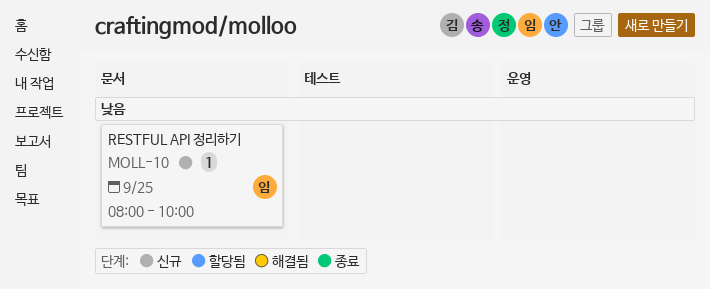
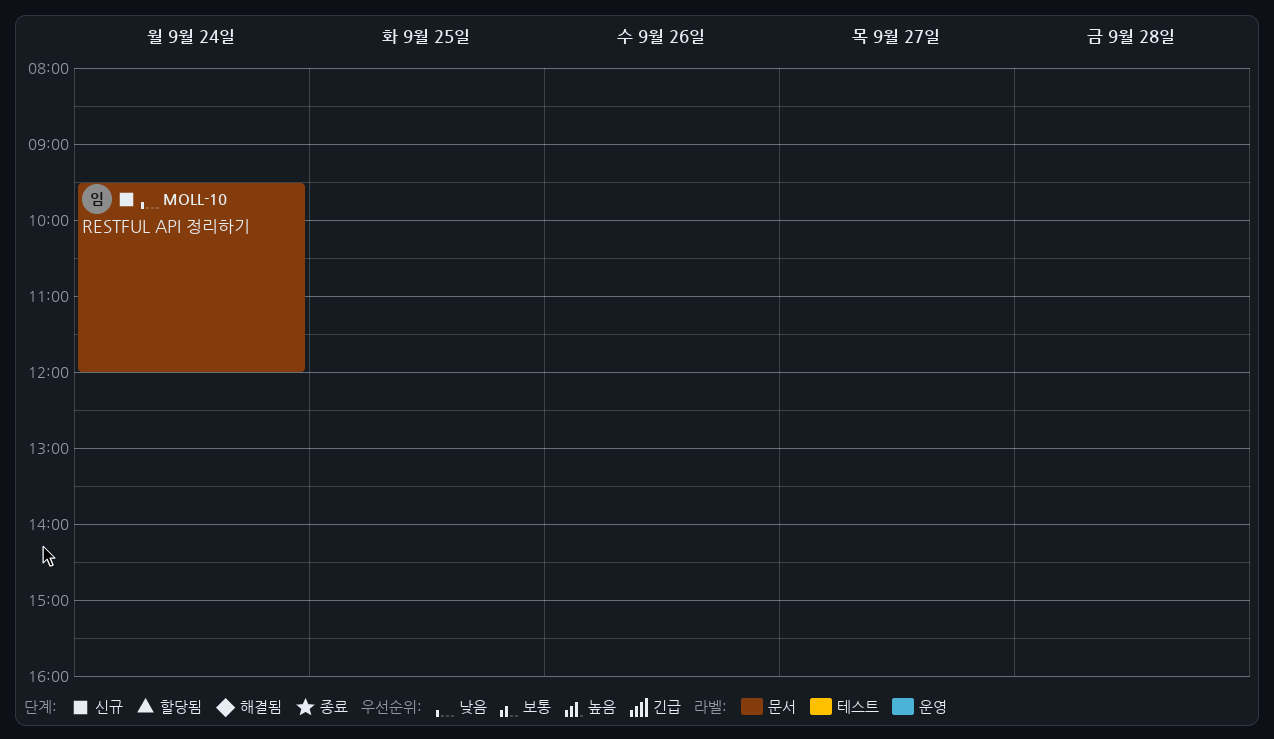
MOLL-10, day: Sep 25 -> Sep 24
MOLL-10, begins: 08:00 -> 09:30
MOLL-10, ends: 10:00 -> 12:00

